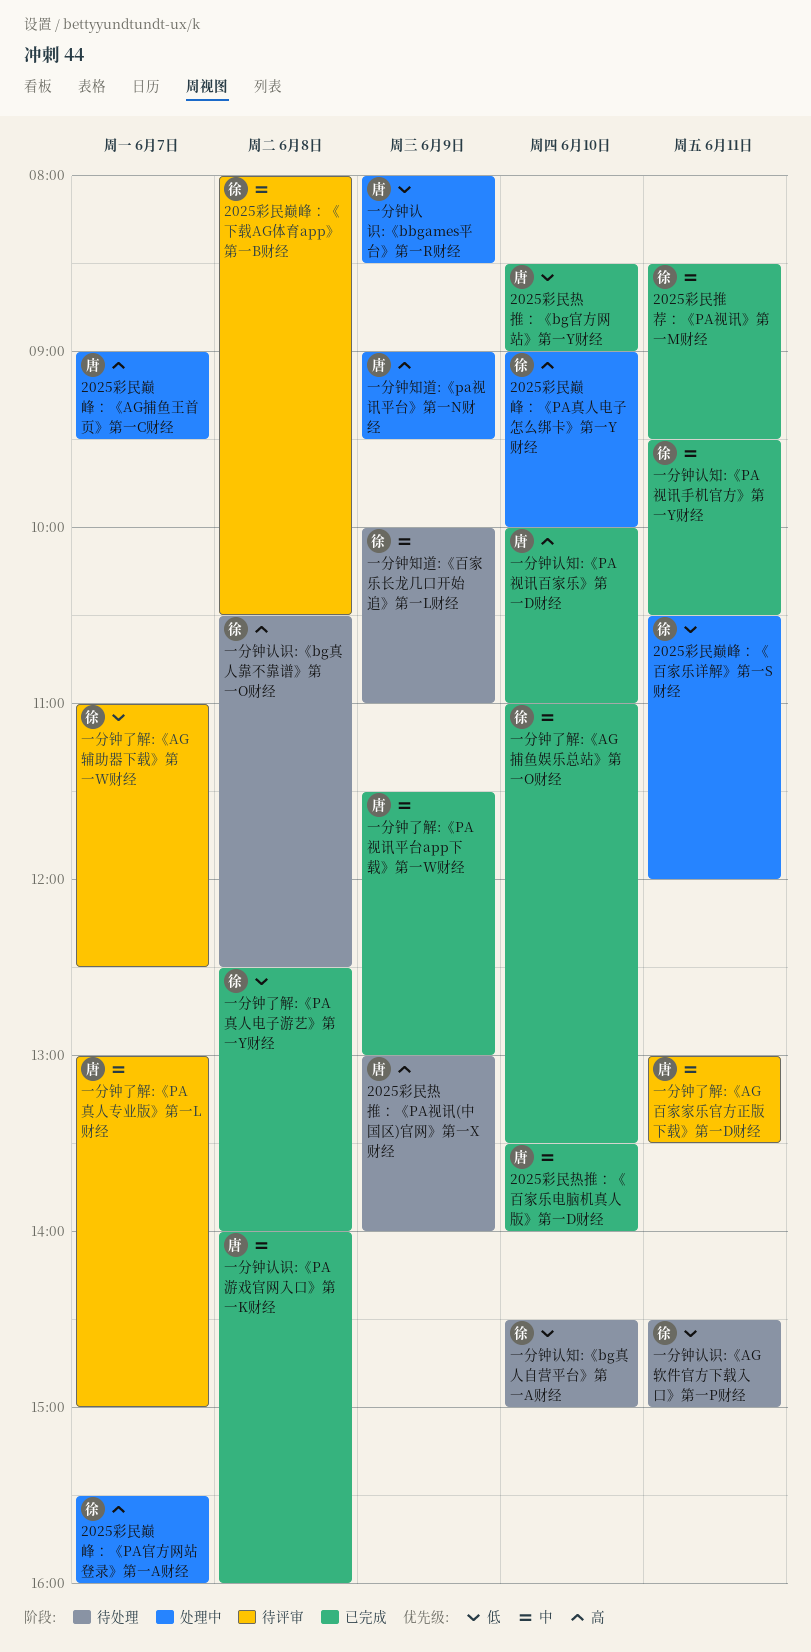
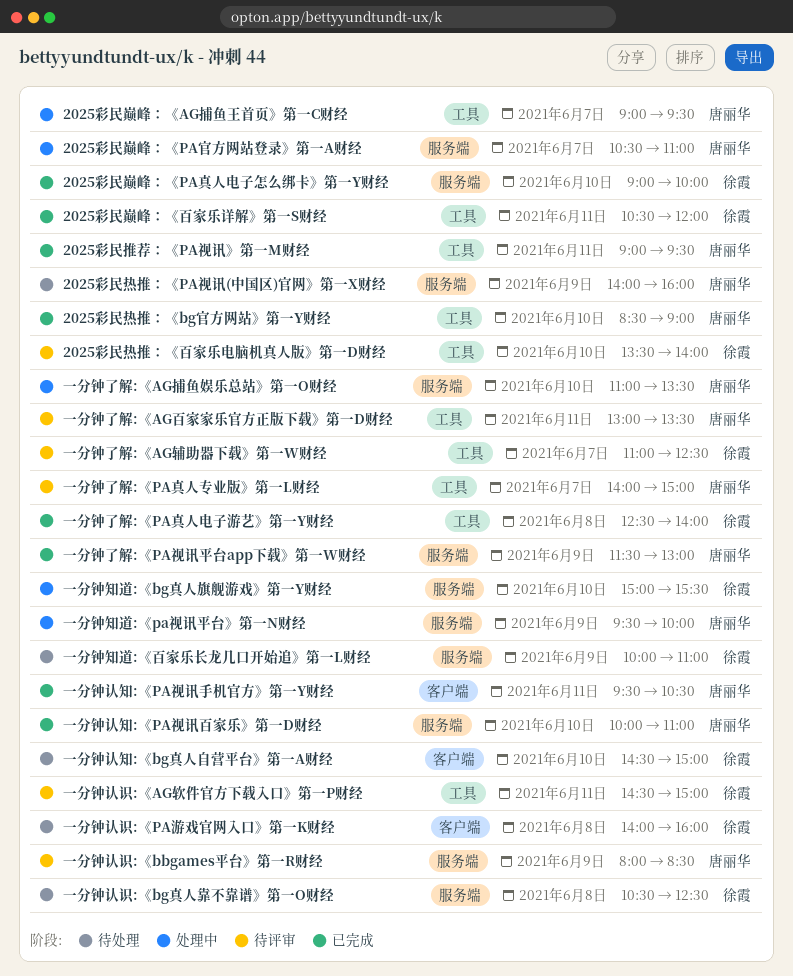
2025彩民巅峰：《PA官方网站登录》第一A财经, owner: 徐霞 -> 唐丽华
2025彩民巅峰：《PA官方网站登录》第一A财经, begins: 15:30 -> 10:30
2025彩民巅峰：《PA官方网站登录》第一A财经, ends: 16:00 -> 11:00
2025彩民巅峰：《PA真人电子怎么绑卡》第一Y财经, status: 处理中 -> 已完成
2025彩民巅峰：《下载AG体育app》第一B财经: present -> none
2025彩民巅峰：《百家乐详解》第一S财经, status: 处理中 -> 已完成
2025彩民推荐：《PA视讯》第一M财经, owner: 徐霞 -> 唐丽华
2025彩民推荐：《PA视讯》第一M财经, begins: 08:30 -> 09:00
2025彩民热推：《PA视讯(中国区)官网》第一X财经, begins: 13:00 -> 14:00
2025彩民热推：《PA视讯(中国区)官网》第一X财经, ends: 14:00 -> 16:00
2025彩民热推：《百家乐电脑机真人版》第一D财经, status: 已完成 -> 待评审
2025彩民热推：《百家乐电脑机真人版》第一D财经, owner: 唐丽华 -> 徐霞
一分钟了解:《AG捕鱼娱乐总站》第一O财经, status: 已完成 -> 处理中
一分钟了解:《AG捕鱼娱乐总站》第一O财经, owner: 徐霞 -> 唐丽华
一分钟了解:《PA真人专业版》第一L财经, begins: 13:00 -> 14:00
一分钟知道:《bg真人旗舰游戏》第一Y财经: none -> present
一分钟知道:《pa视讯平台》第一N财经, begins: 09:00 -> 09:30
一分钟知道:《pa视讯平台》第一N财经, ends: 09:30 -> 10:00
一分钟认知:《PA视讯手机官方》第一Y财经, owner: 徐霞 -> 唐丽华
一分钟认识:《AG软件官方下载入口》第一P财经, status: 待处理 -> 待评审
一分钟认识:《bbgames平台》第一R财经, status: 处理中 -> 待评审
一分钟认识:《PA游戏官网入口》第一K财经, status: 已完成 -> 待处理
一分钟认识:《PA游戏官网入口》第一K财经, owner: 唐丽华 -> 徐霞

